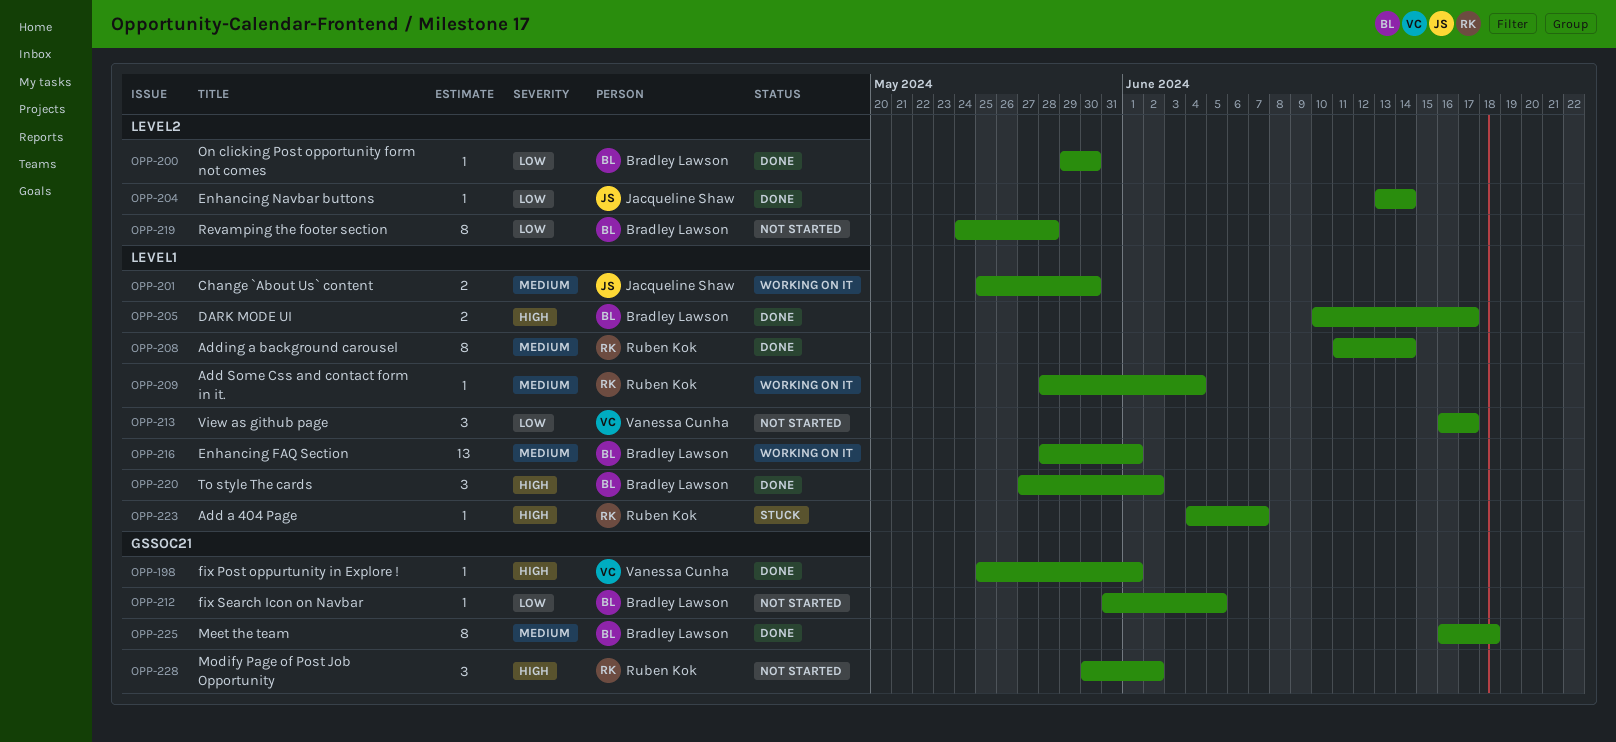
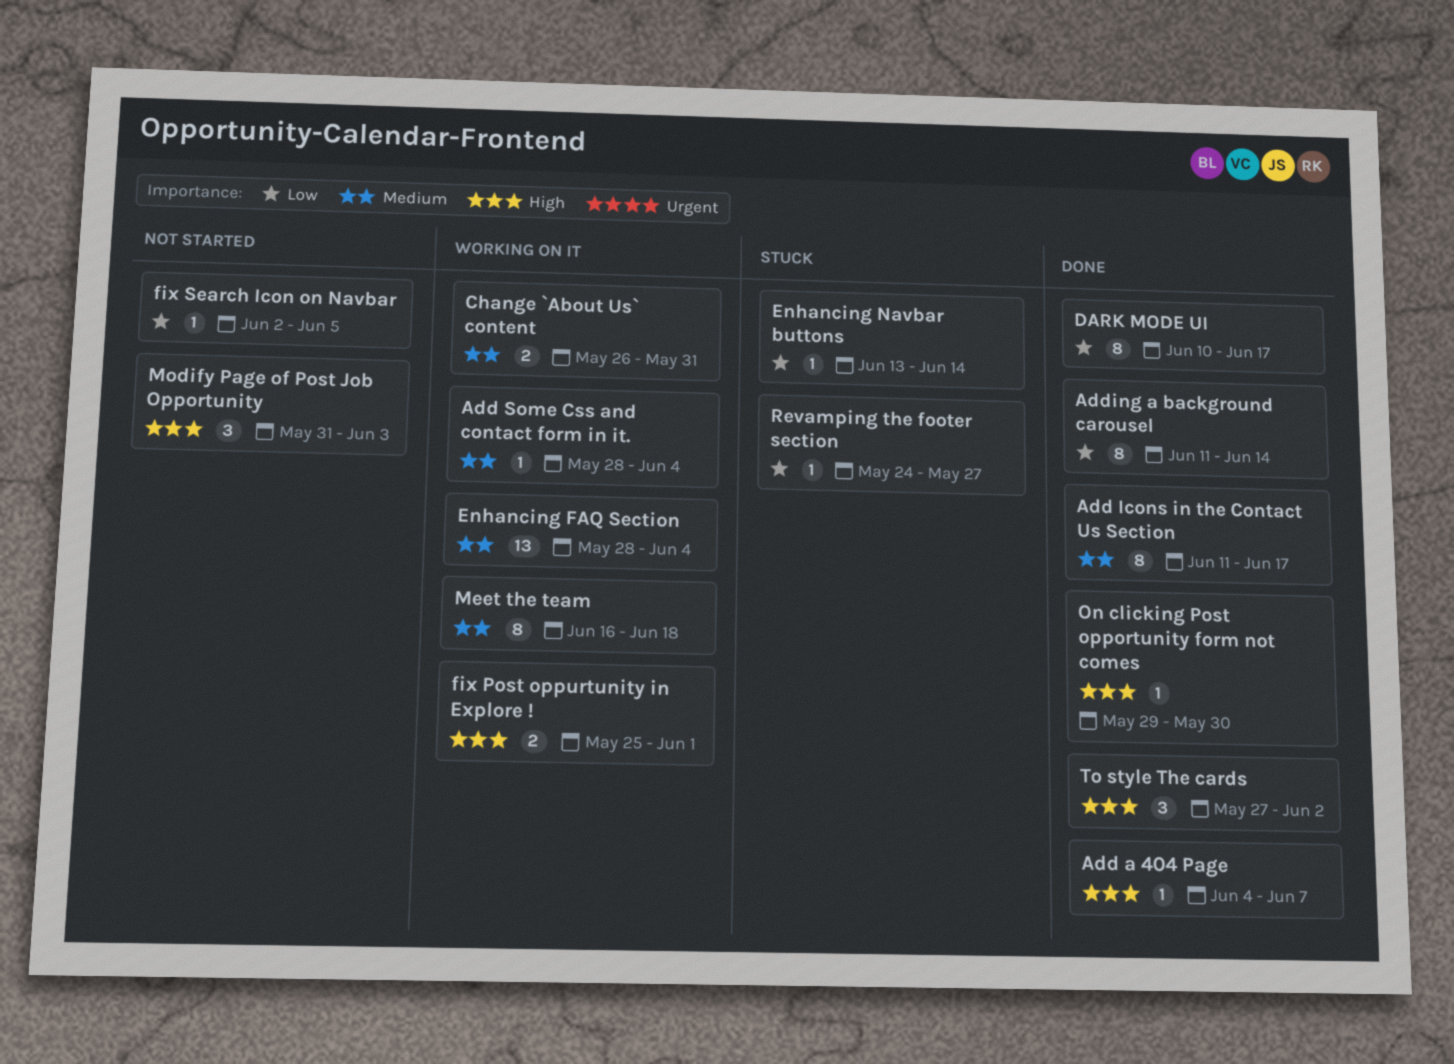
Add a 404 Page, status: Stuck -> Done
Add Icons in the Contact Us Section: none -> present
Adding a background carousel, priority: Medium -> Low
Change `About Us` content, start: May 25 -> May 26
Change `About Us` content, due: May 30 -> May 31
DARK MODE UI, priority: High -> Low
DARK MODE UI, estimate: 2 -> 8
Enhancing FAQ Section, due: Jun 1 -> Jun 4
Enhancing Navbar buttons, status: Done -> Stuck
fix Post oppurtunity in Explore !, status: Done -> Working on it
fix Post oppurtunity in Explore !, estimate: 1 -> 2
fix Search Icon on Navbar, start: May 31 -> Jun 2
Meet the team, status: Done -> Working on it
Modify Page of Post Job Opportunity, start: May 30 -> May 31
Modify Page of Post Job Opportunity, due: Jun 2 -> Jun 3
On clicking Post opportunity form not comes, priority: Low -> High
Revamping the footer section, status: Not started -> Stuck
Revamping the footer section, estimate: 8 -> 1
Revamping the footer section, due: May 28 -> May 27
View as github page: present -> none

